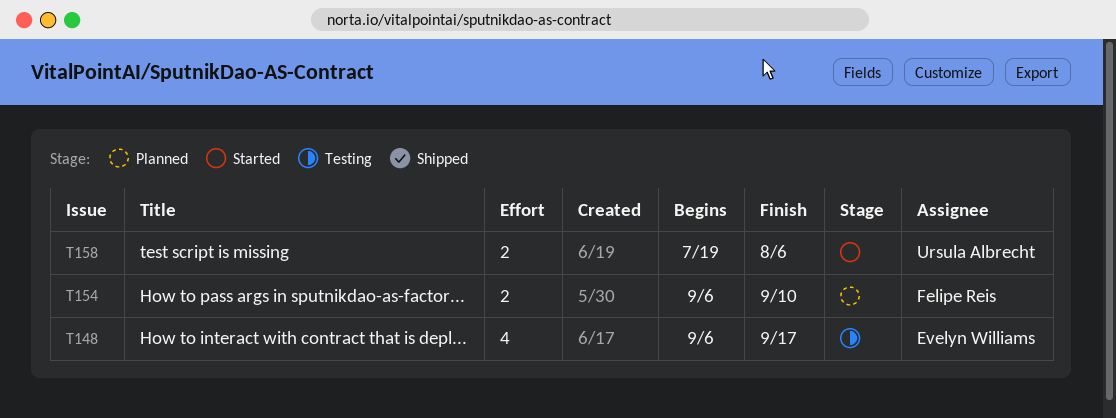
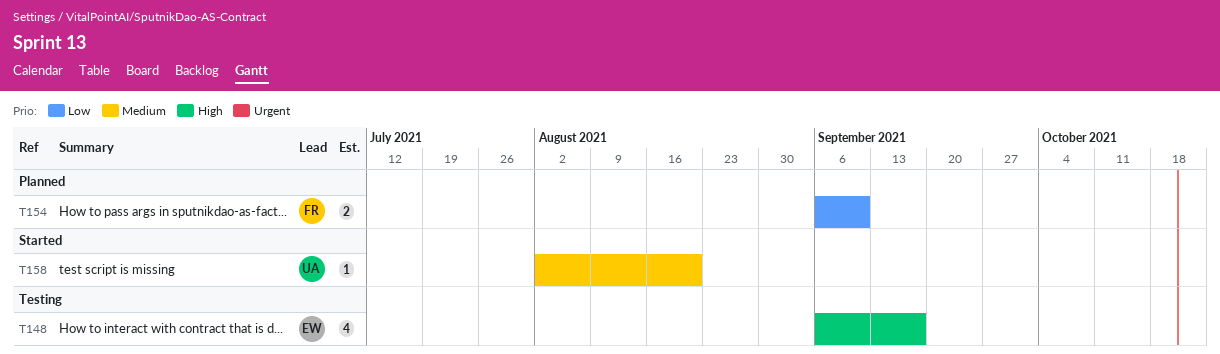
T158, estimate: 2 -> 1
T158, start: Jul 19 -> Aug 2
T158, due: Aug 6 -> Aug 20

